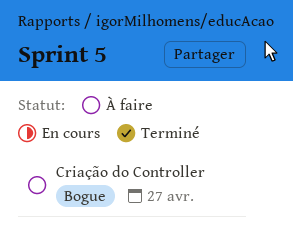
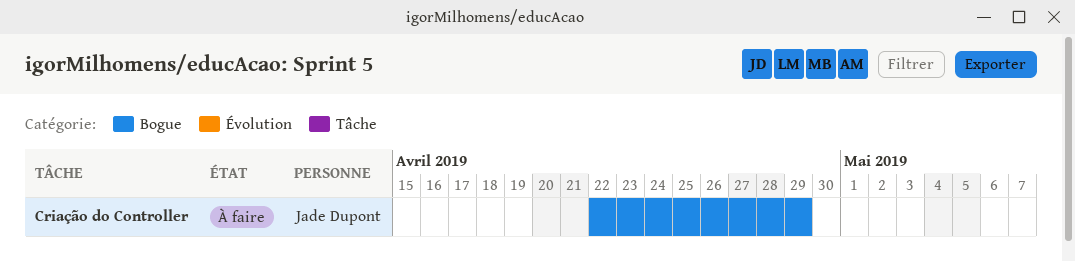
Criação do Controller, due: Apr 27 -> Apr 29

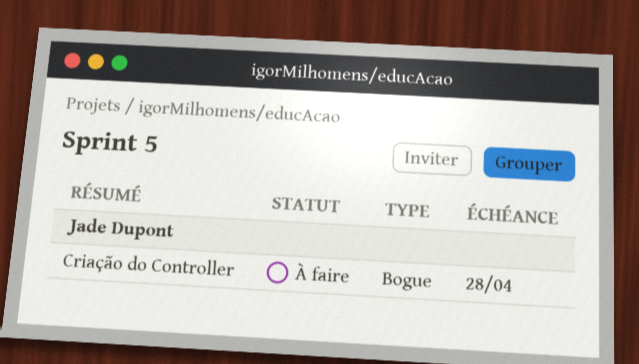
Criação do Controller, due: Apr 29 -> Apr 28

